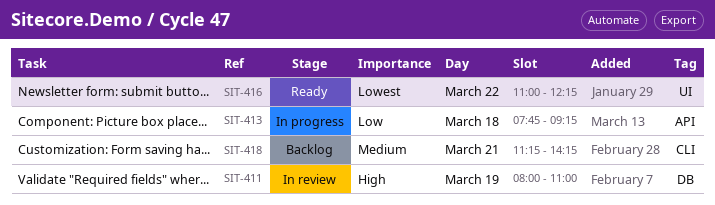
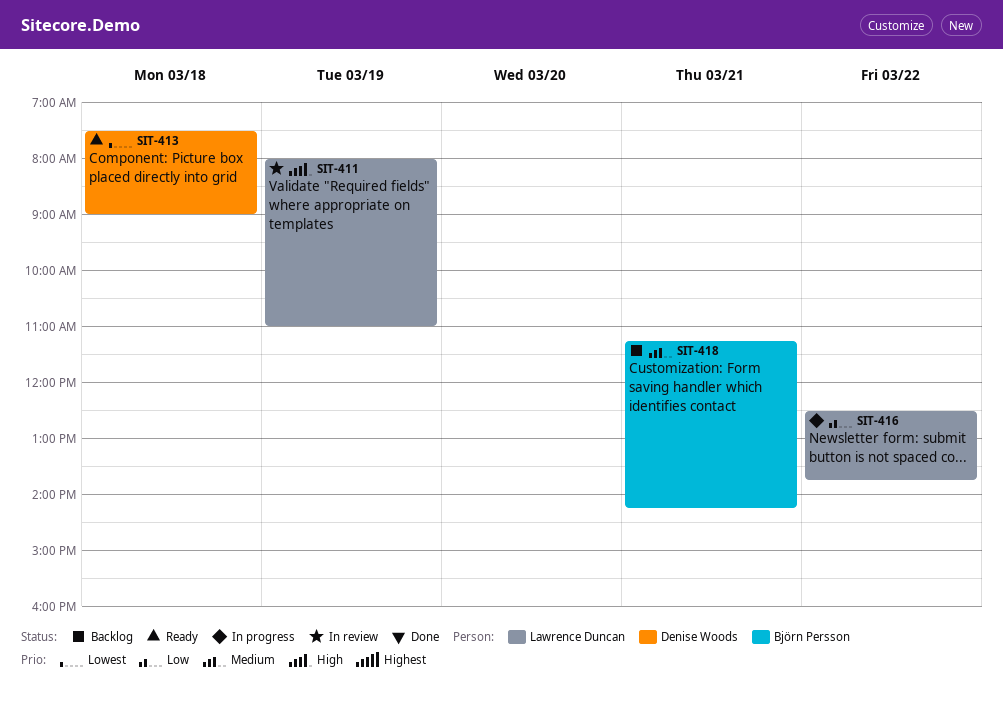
SIT-413, status: In progress -> Ready
SIT-413, priority: Low -> Lowest
SIT-413, begins: 07:45 -> 07:30
SIT-413, ends: 09:15 -> 09:00
SIT-416, status: Ready -> In progress
SIT-416, priority: Lowest -> Low
SIT-416, begins: 11:00 -> 12:30
SIT-416, ends: 12:15 -> 13:45

